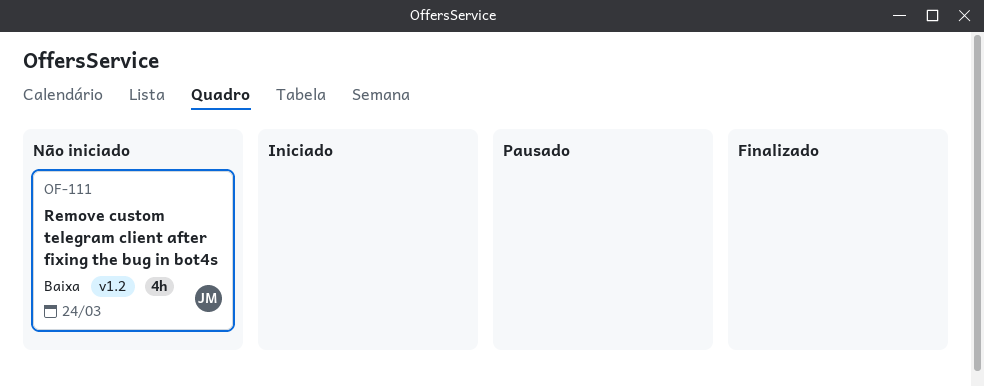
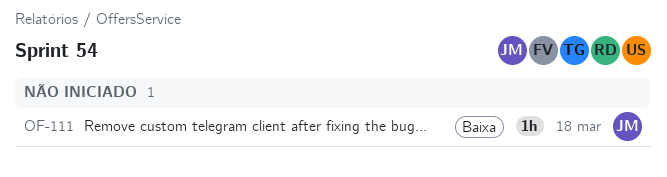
OF-111, estimate: 4h -> 1h
OF-111, due: Mar 24 -> Mar 18

